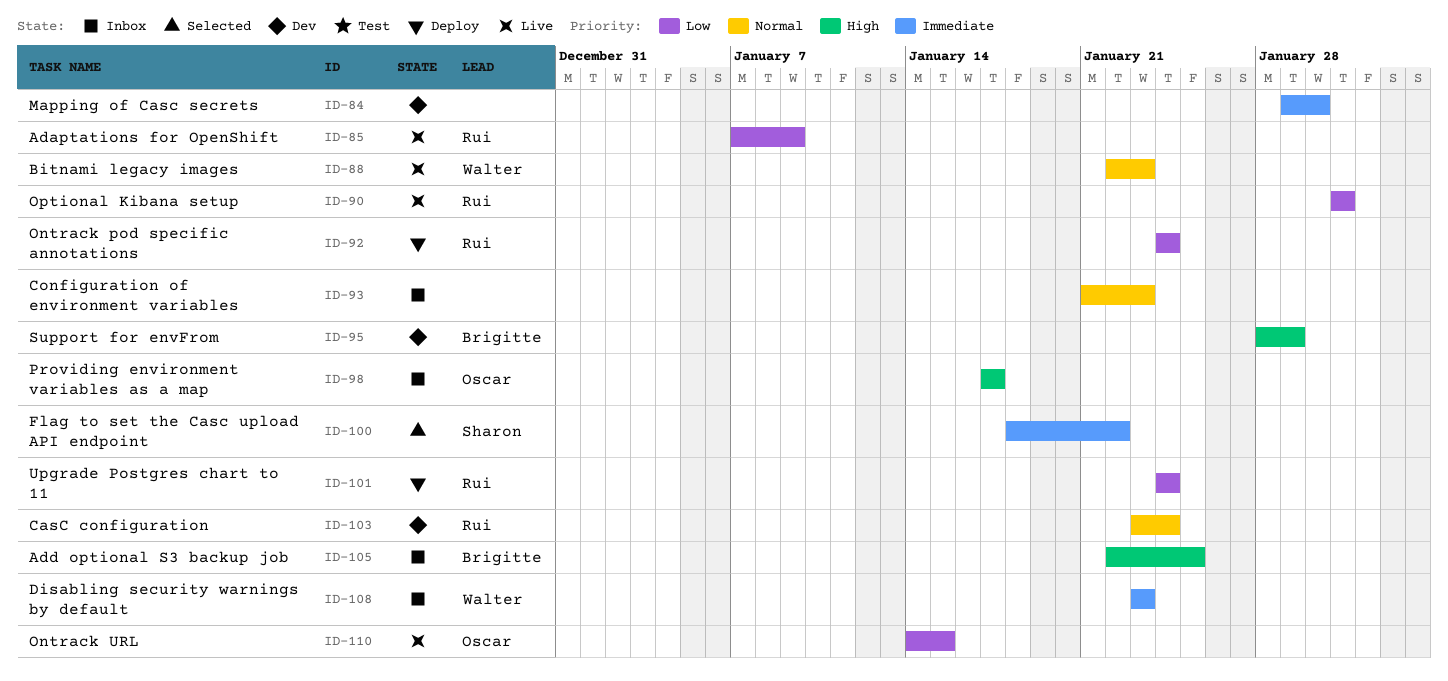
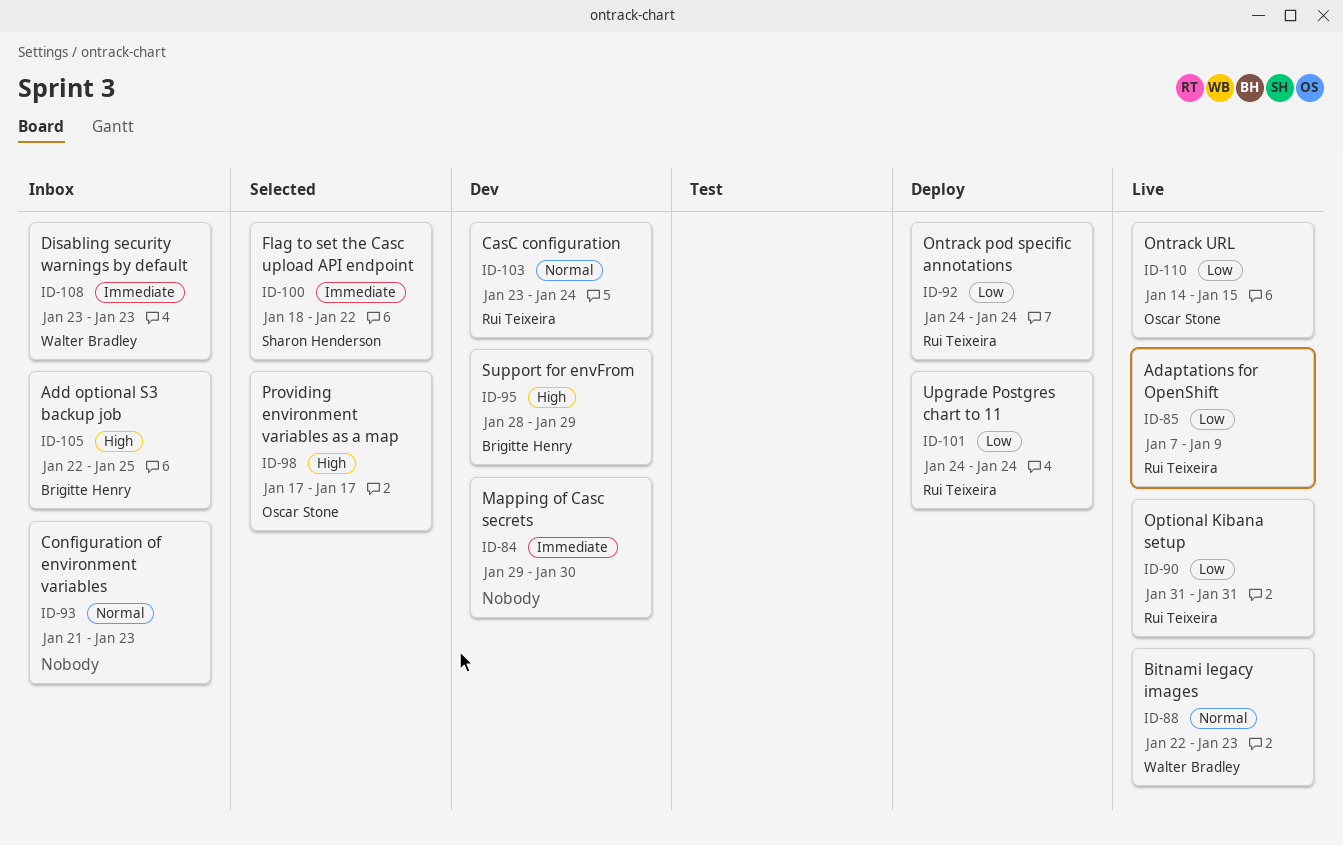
ID-98, status: Inbox -> Selected

